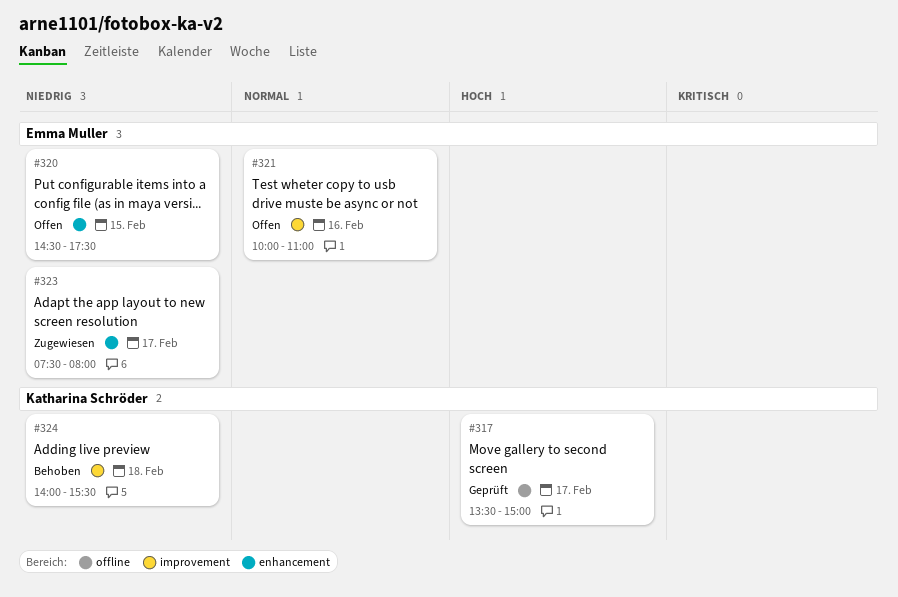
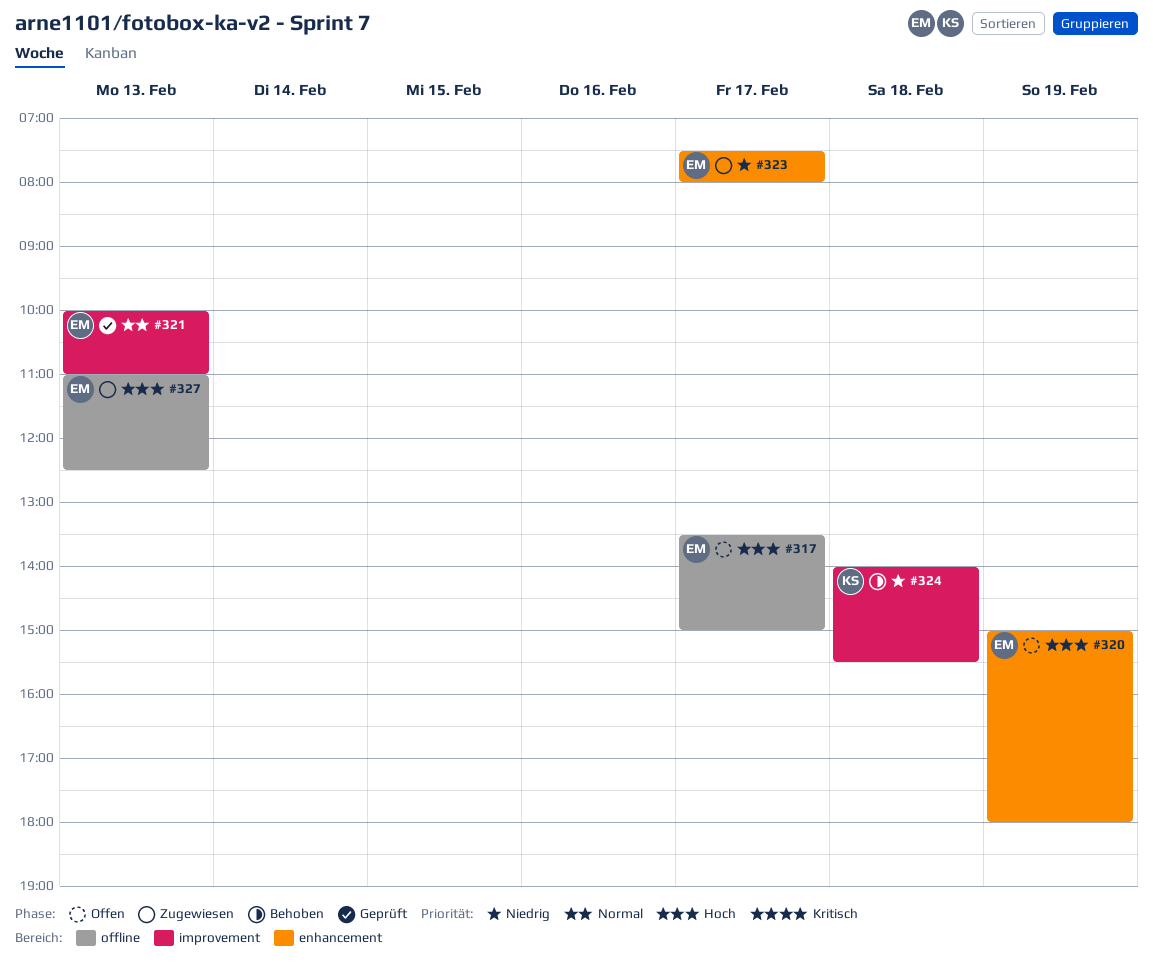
#317, status: Geprüft -> Offen
#317, owner: Katharina Schröder -> Emma Muller
#320, priority: Niedrig -> Hoch
#320, day: Feb 15 -> Feb 19
#320, begins: 14:30 -> 15:00
#320, ends: 17:30 -> 18:00
#321, status: Offen -> Geprüft
#321, day: Feb 16 -> Feb 13
#327: none -> present

